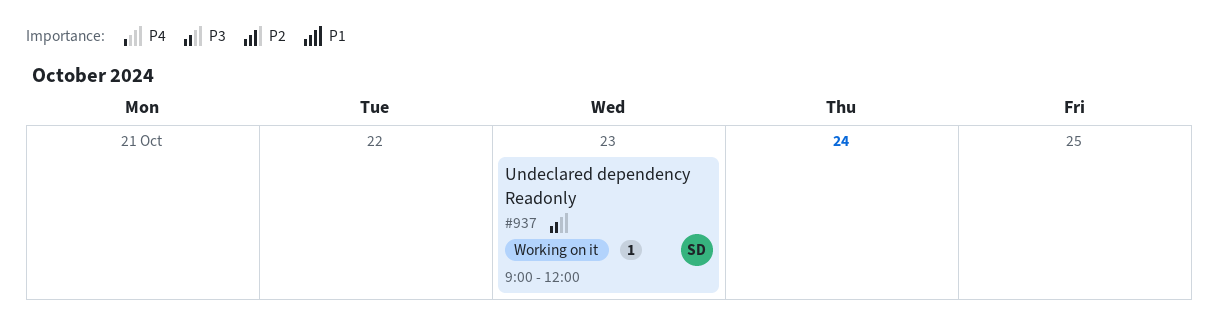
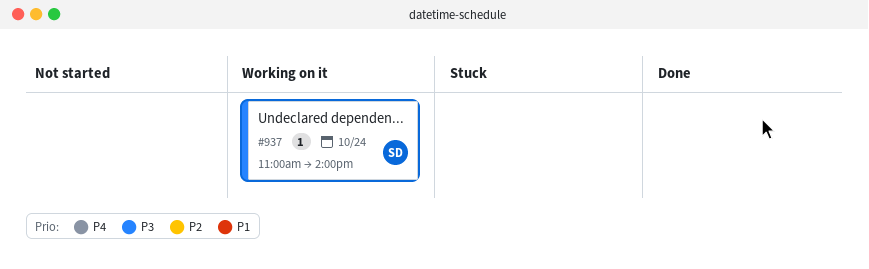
#937, day: Oct 23 -> Oct 24
#937, begins: 09:00 -> 11:00
#937, ends: 12:00 -> 14:00

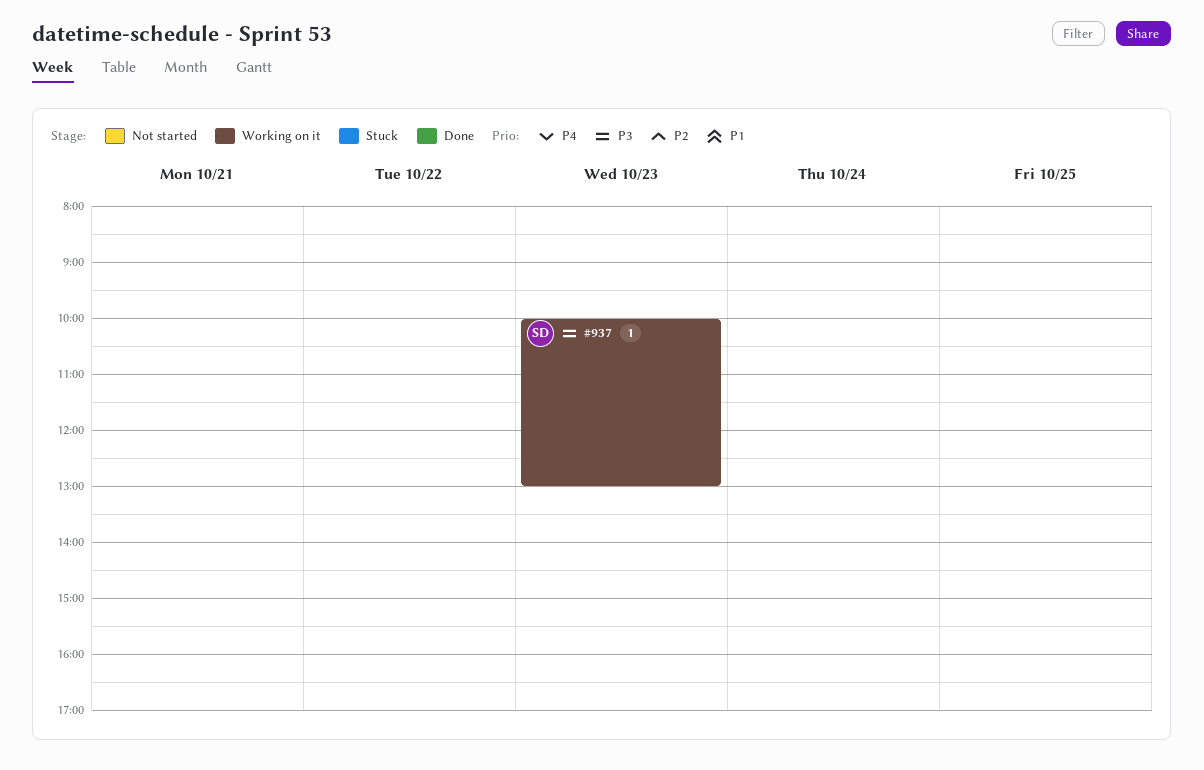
#937, day: Oct 24 -> Oct 23
#937, begins: 11:00 -> 10:00
#937, ends: 14:00 -> 13:00

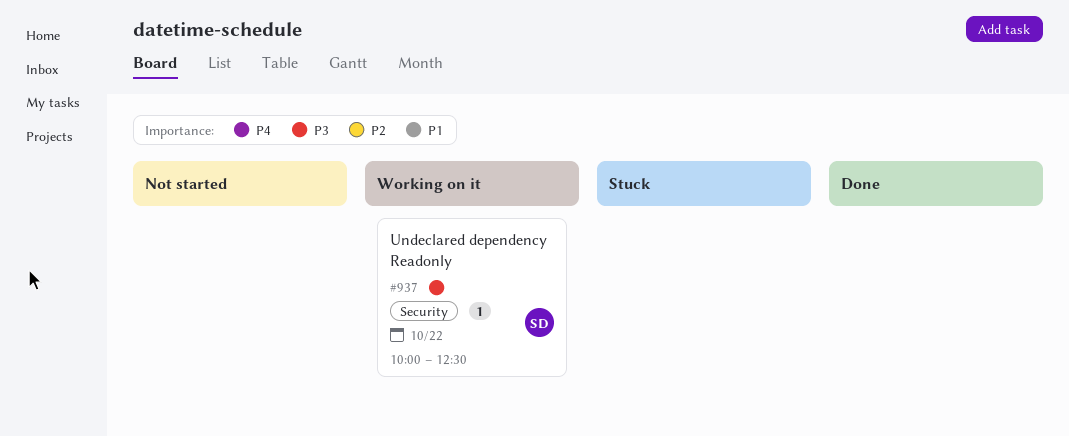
#937, day: Oct 23 -> Oct 22
#937, ends: 13:00 -> 12:30

